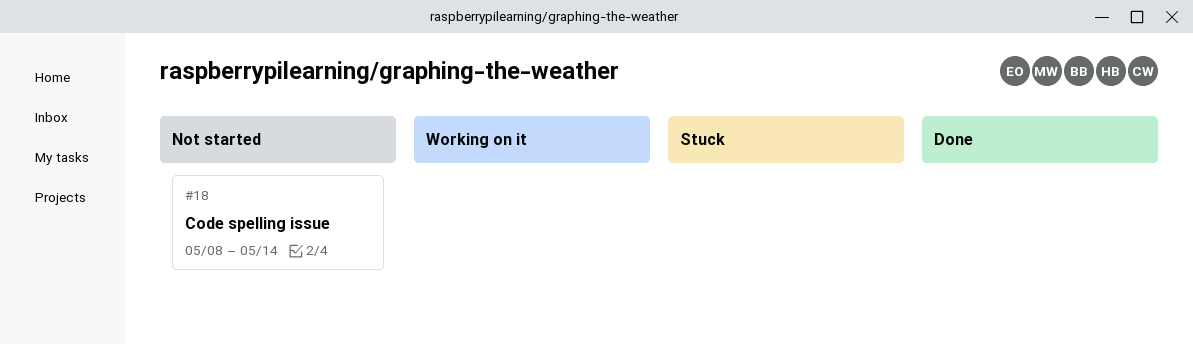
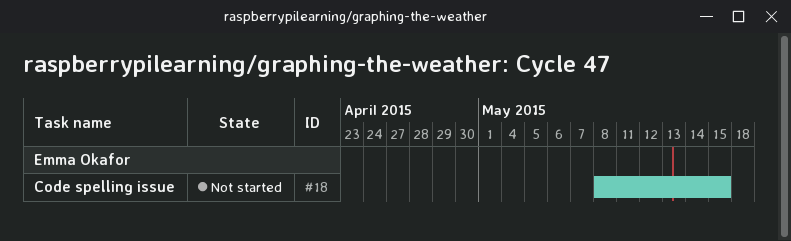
#18, due: May 14 -> May 15

